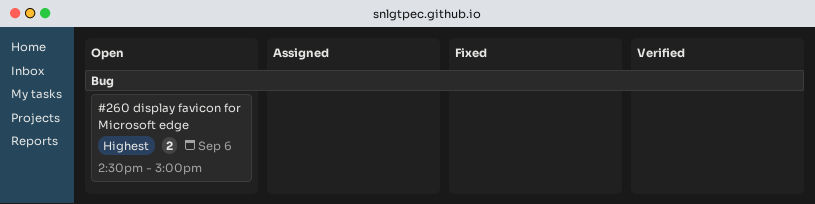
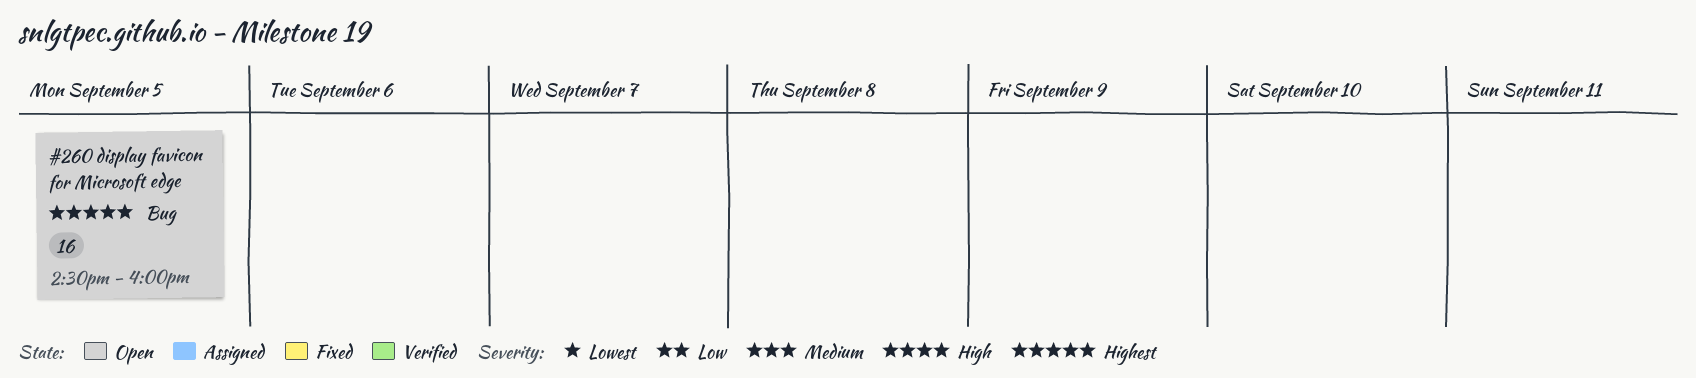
#260, estimate: 2 -> 16
#260, day: Sep 6 -> Sep 5
#260, ends: 15:00 -> 16:00

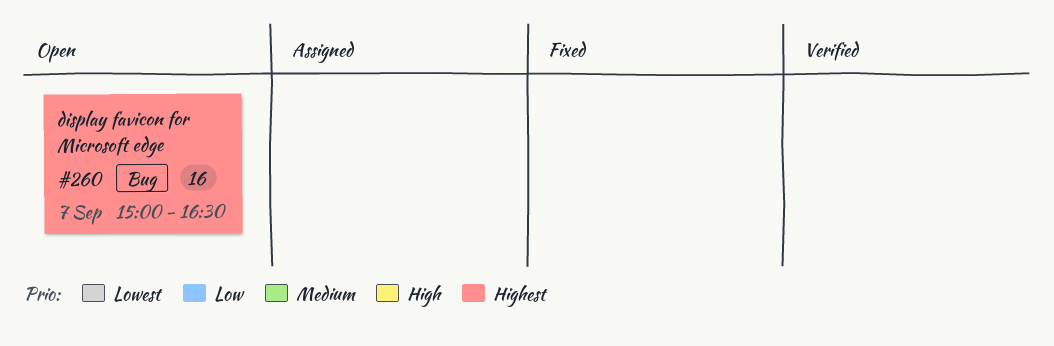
#260, day: Sep 5 -> Sep 7
#260, begins: 14:30 -> 15:00
#260, ends: 16:00 -> 16:30

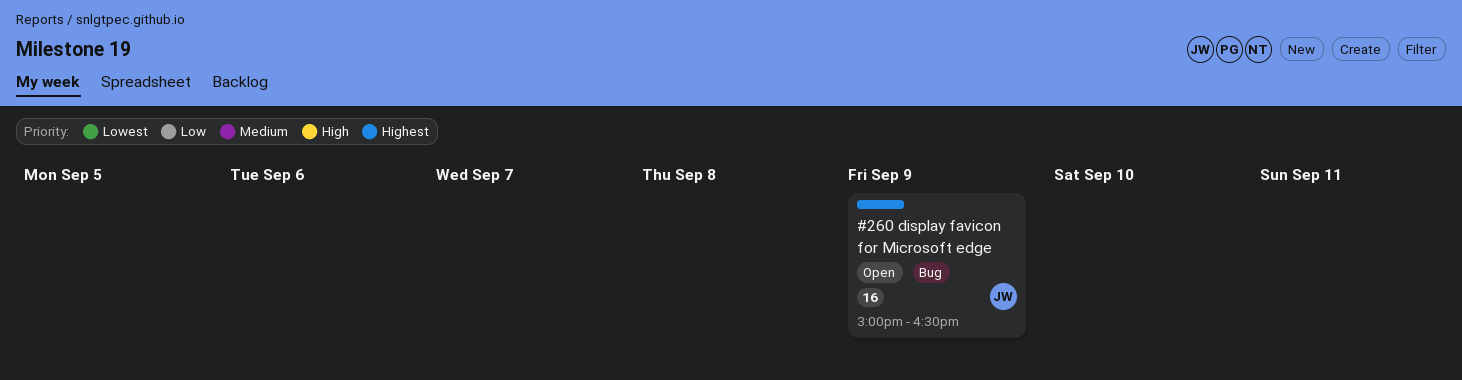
#260, day: Sep 7 -> Sep 9

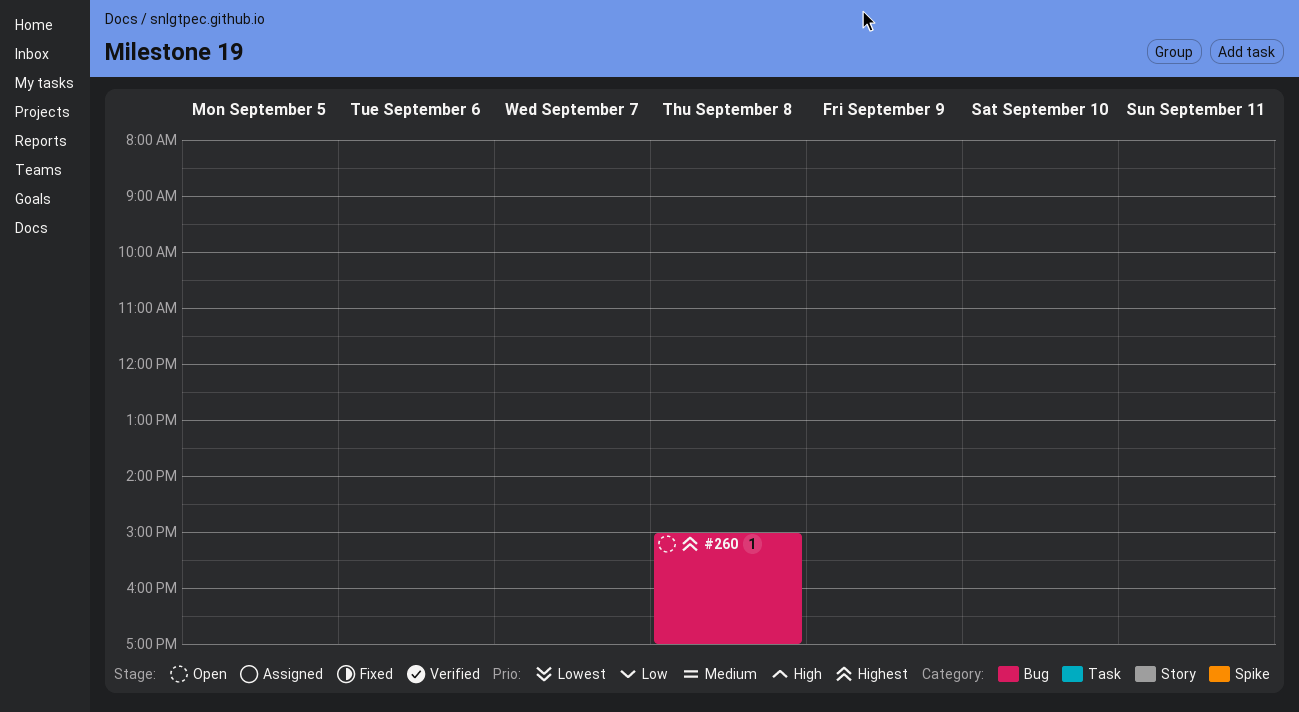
#260, estimate: 16 -> 1
#260, day: Sep 9 -> Sep 8
#260, ends: 16:30 -> 17:00

